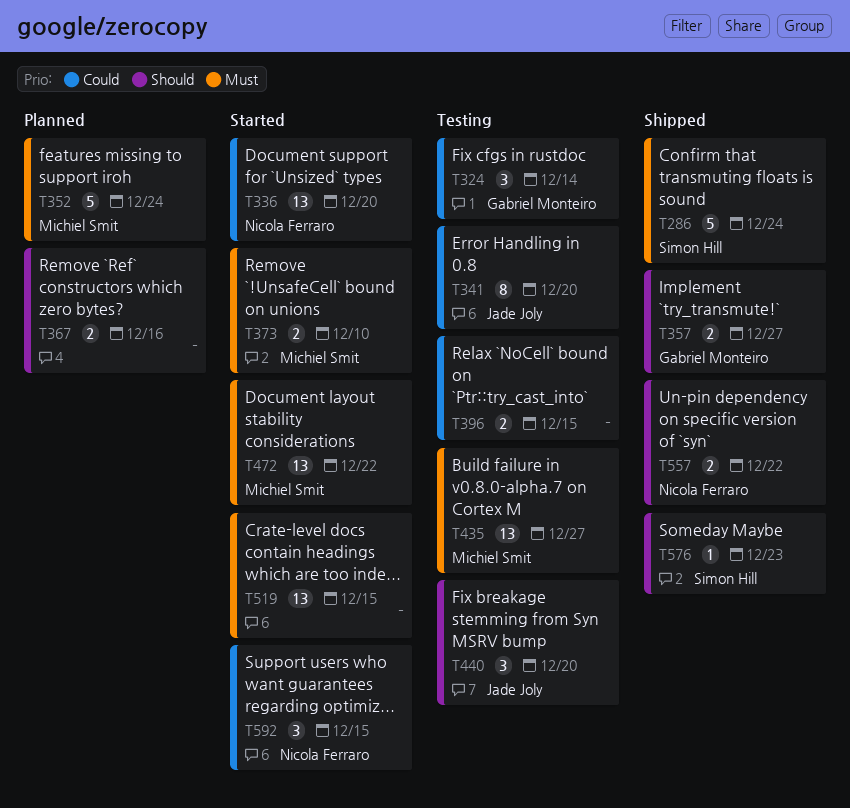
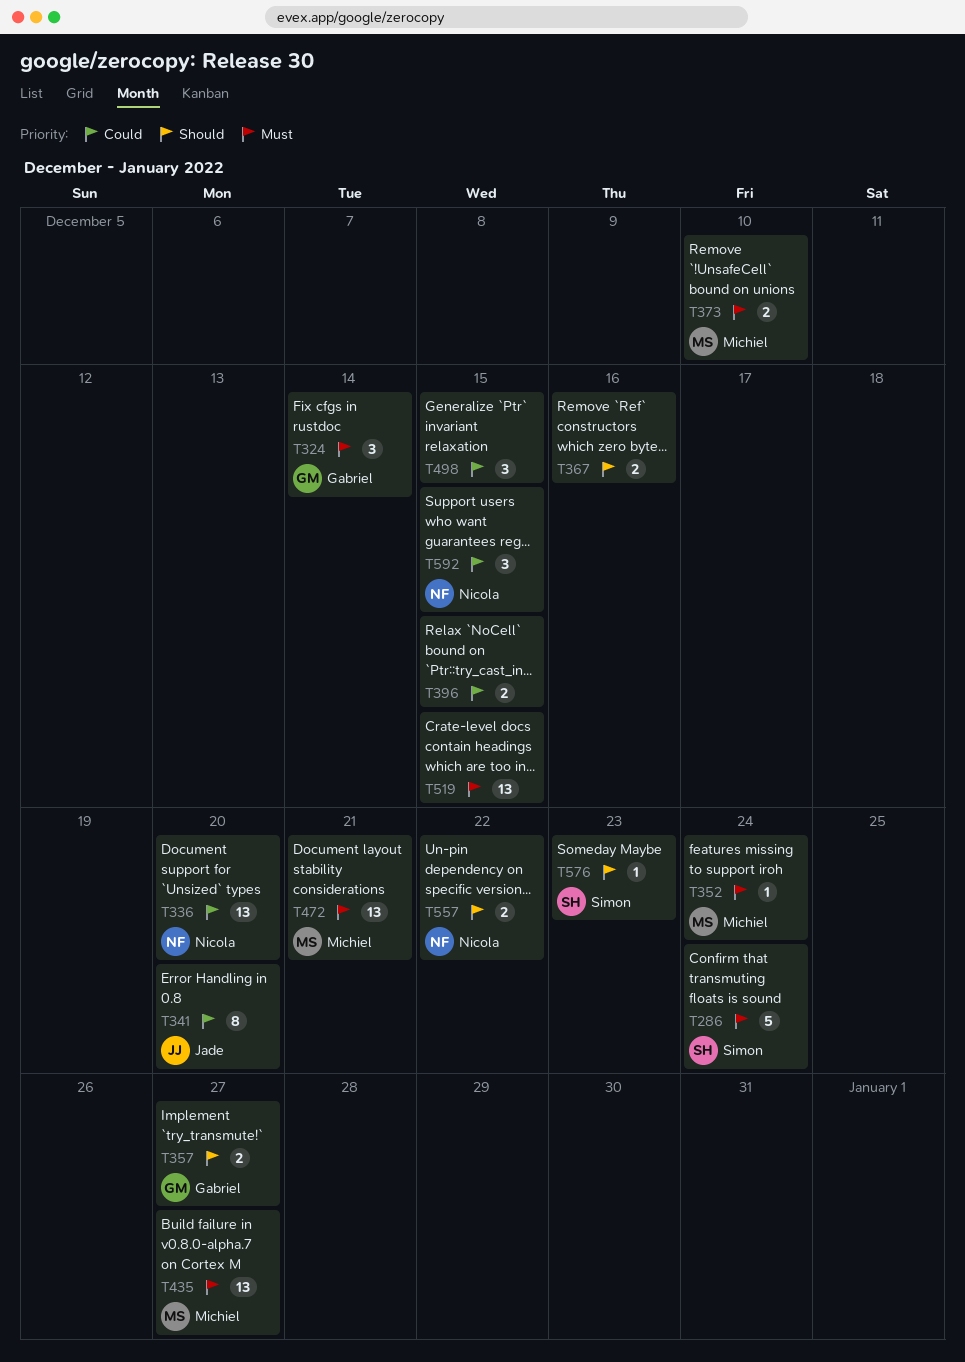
T324, priority: Could -> Must
T352, estimate: 5 -> 1
T440: present -> none
T472, due: Dec 22 -> Dec 21
T498: none -> present

